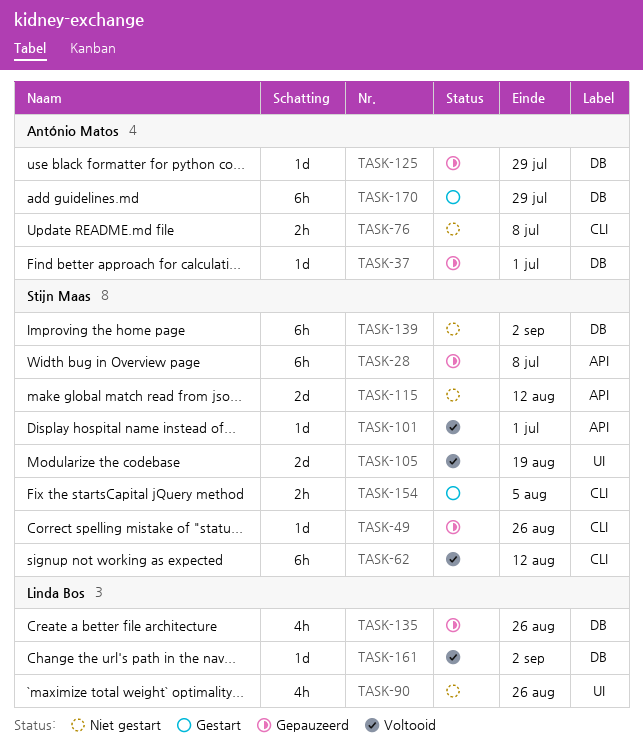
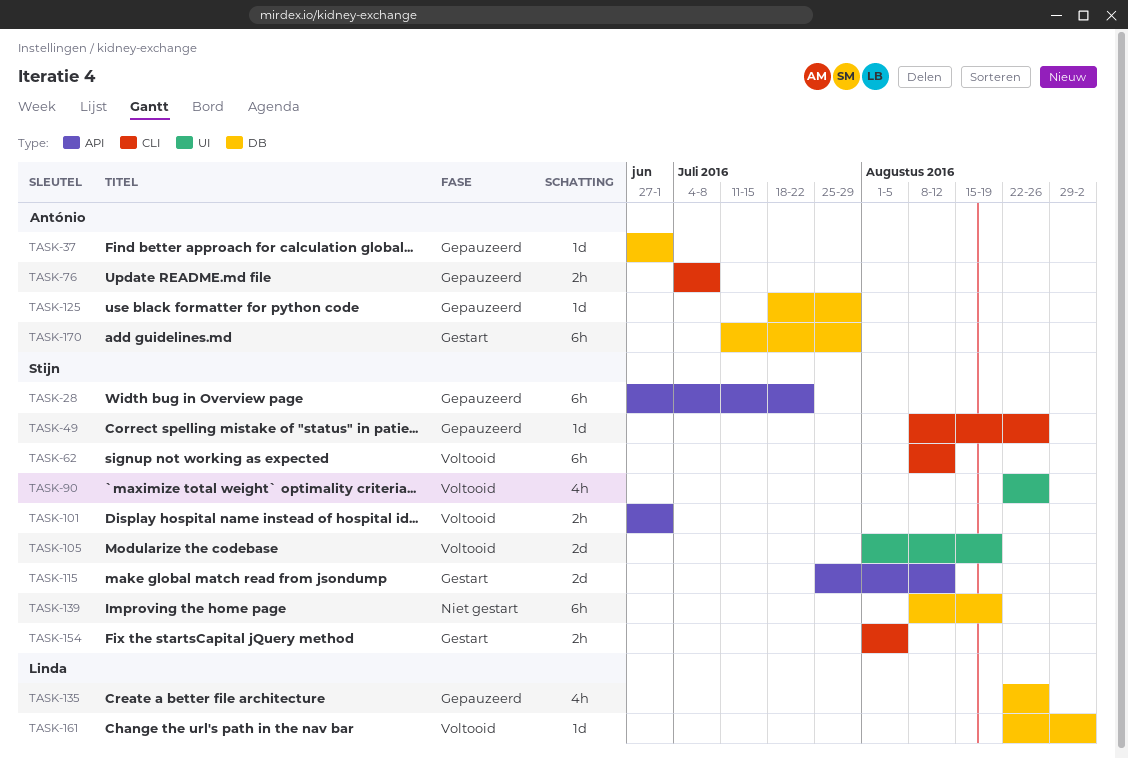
TASK-28, due: Jul 8 -> Jul 22
TASK-76, status: Niet gestart -> Gepauzeerd
TASK-90, status: Niet gestart -> Voltooid
TASK-90, owner: Linda Bos -> Stijn Maas
TASK-101, estimate: 1d -> 2h
TASK-115, status: Niet gestart -> Gestart
TASK-139, due: Sep 2 -> Aug 19

